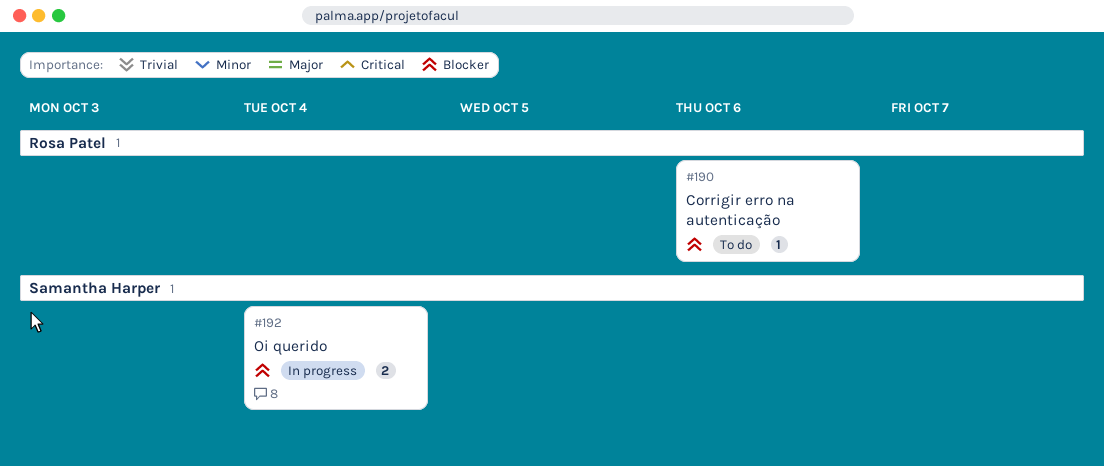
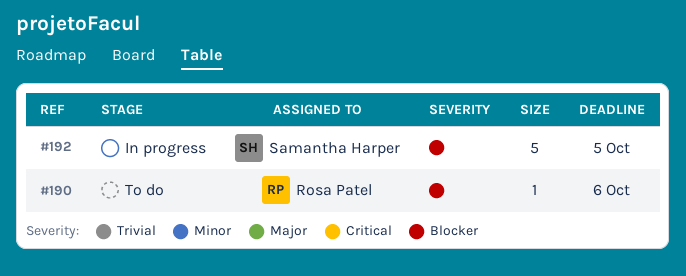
#192, estimate: 2 -> 5
#192, due: Oct 4 -> Oct 5

